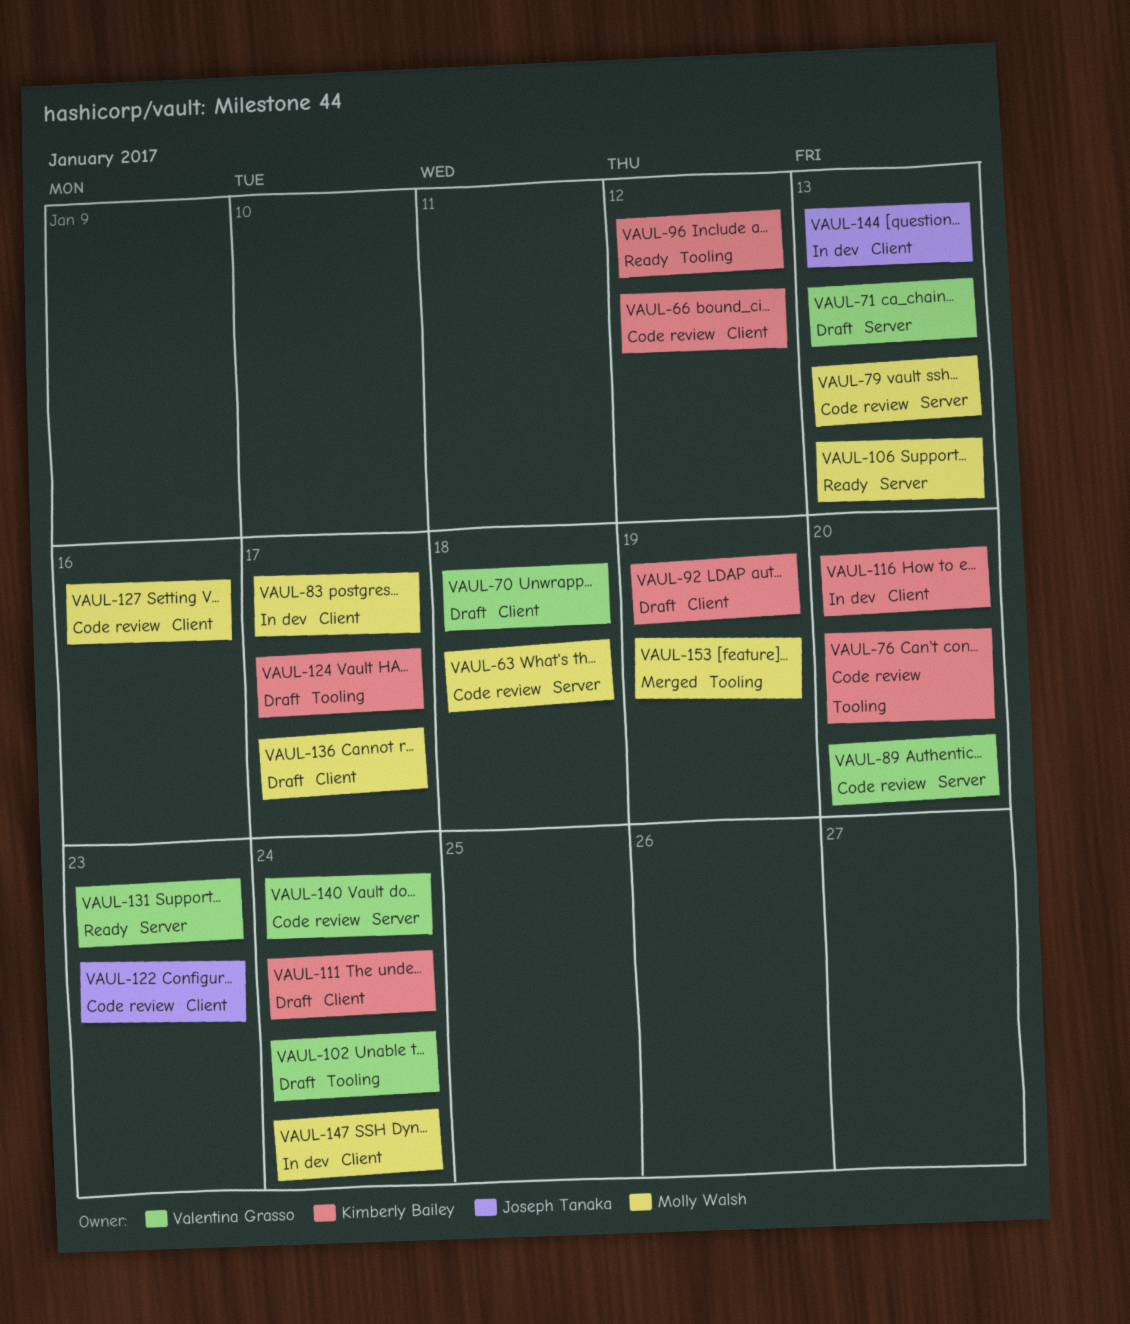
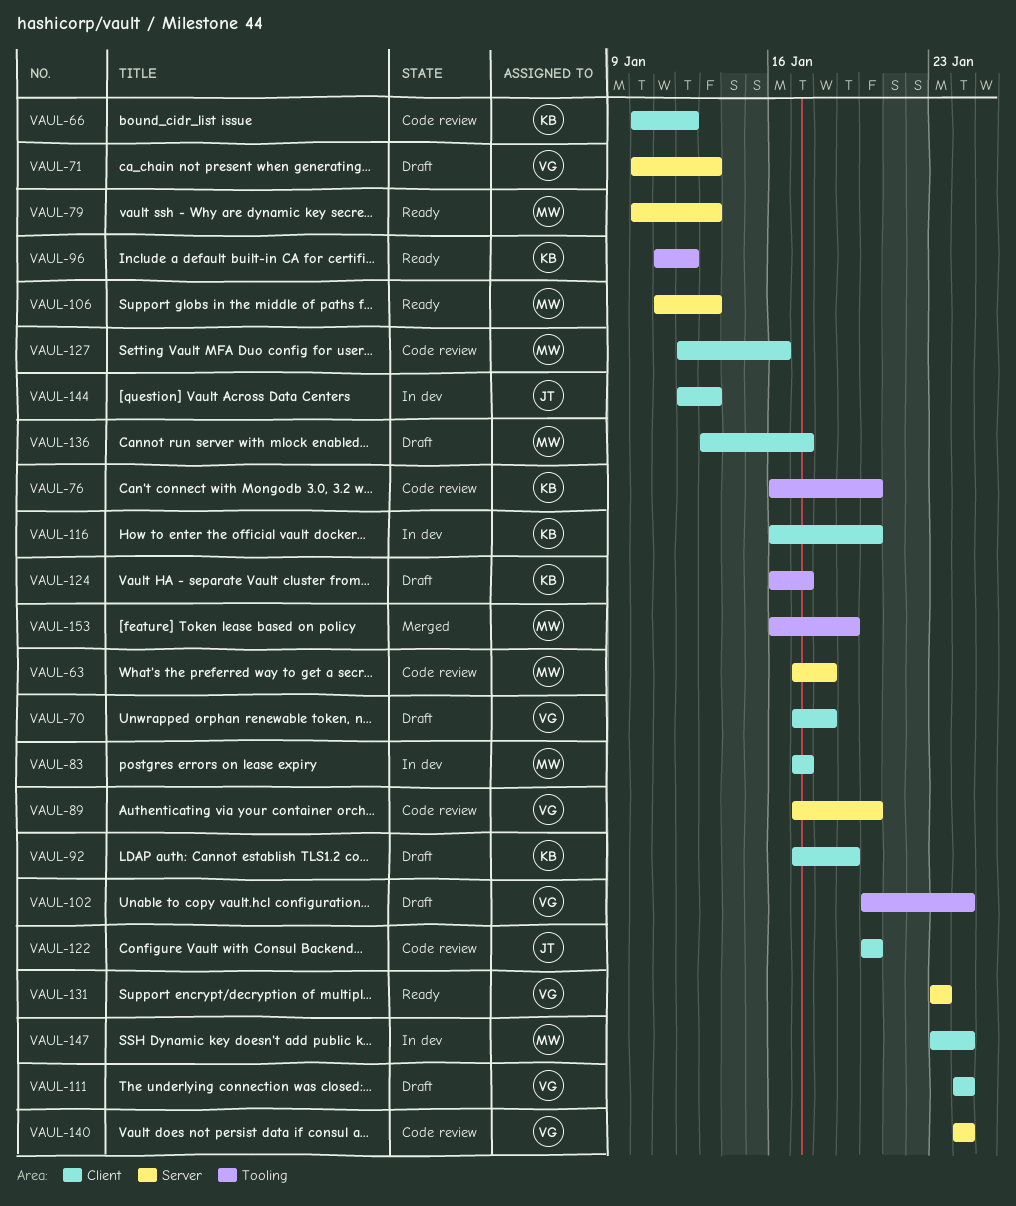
VAUL-79, status: Code review -> Ready
VAUL-111, owner: Kimberly Bailey -> Valentina Grasso
VAUL-122, due: Jan 23 -> Jan 20

